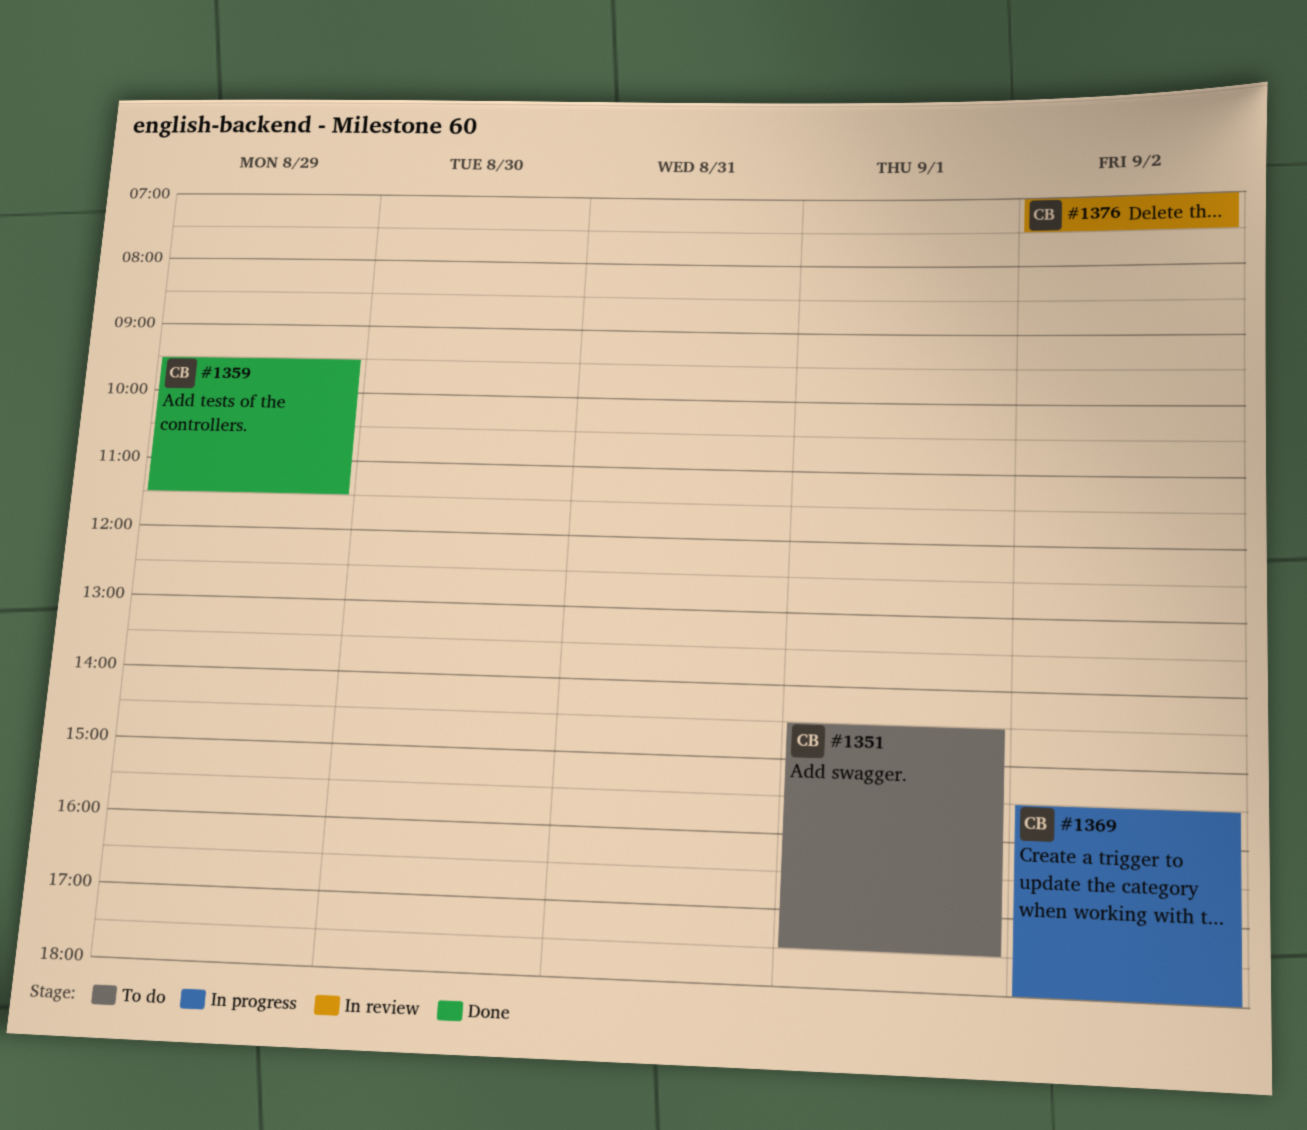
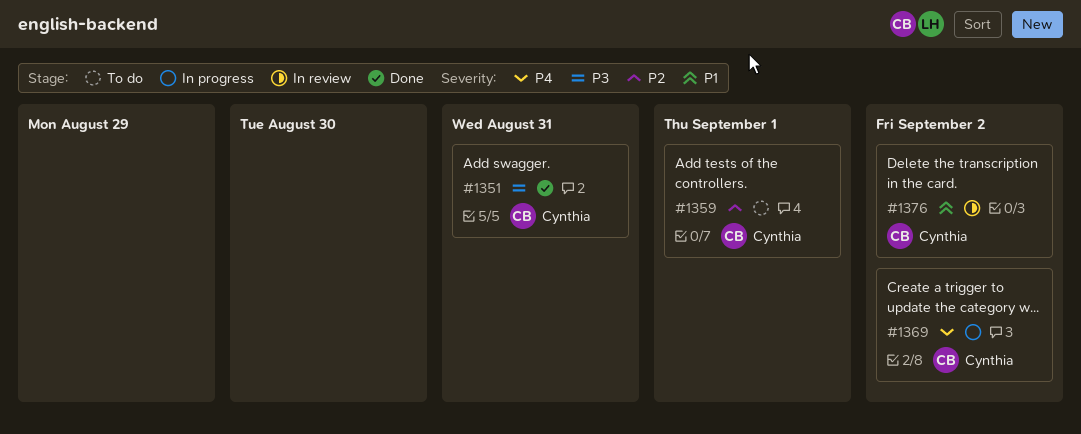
#1351, status: To do -> Done
#1351, day: Sep 1 -> Aug 31
#1359, status: Done -> To do
#1359, day: Aug 29 -> Sep 1

